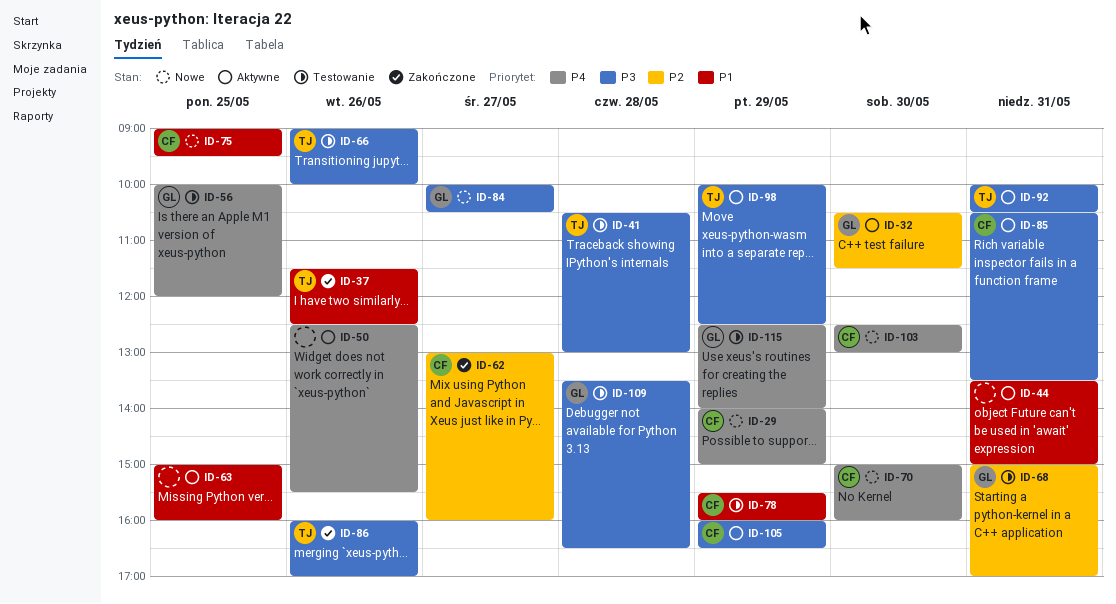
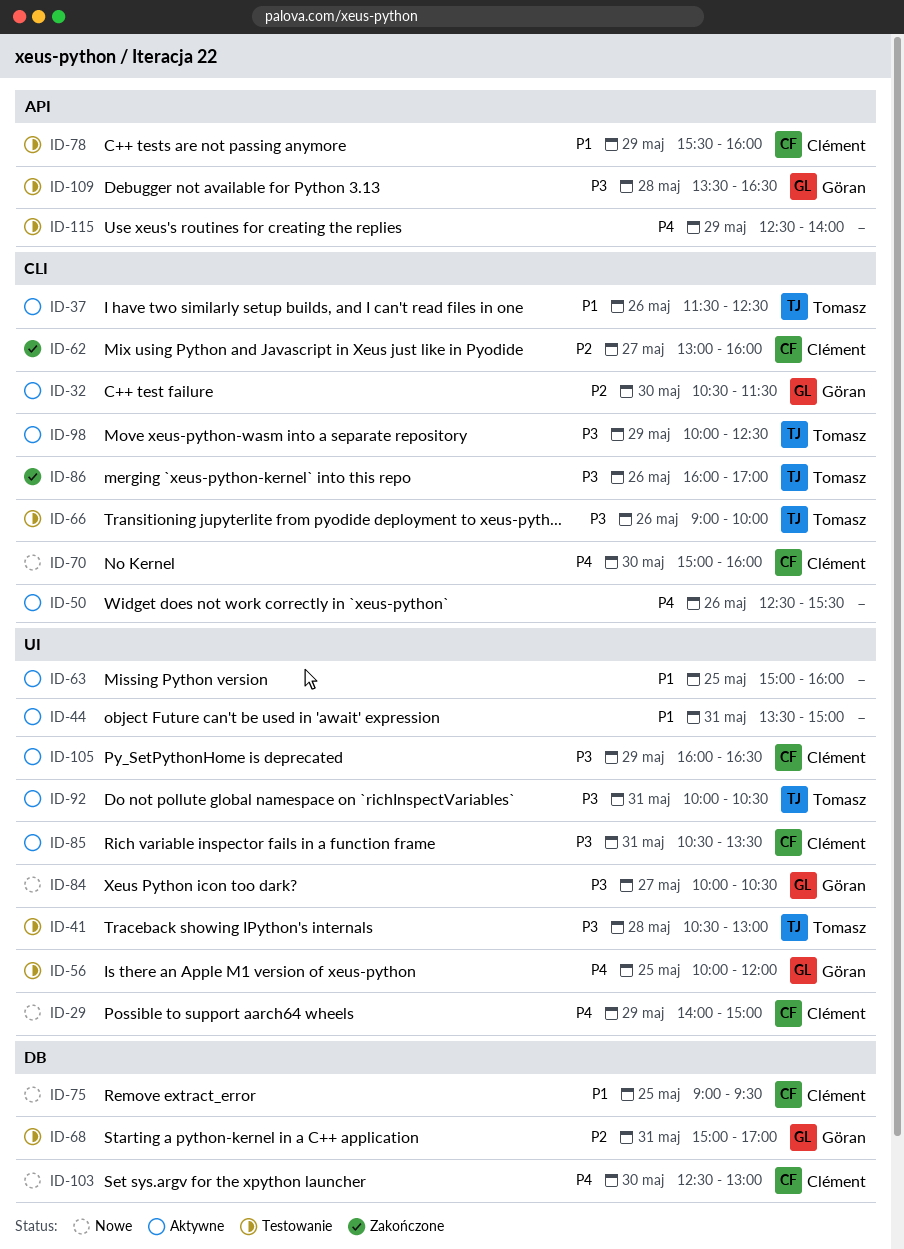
ID-37, status: Zakończone -> Aktywne
ID-115, owner: Göran -> none

